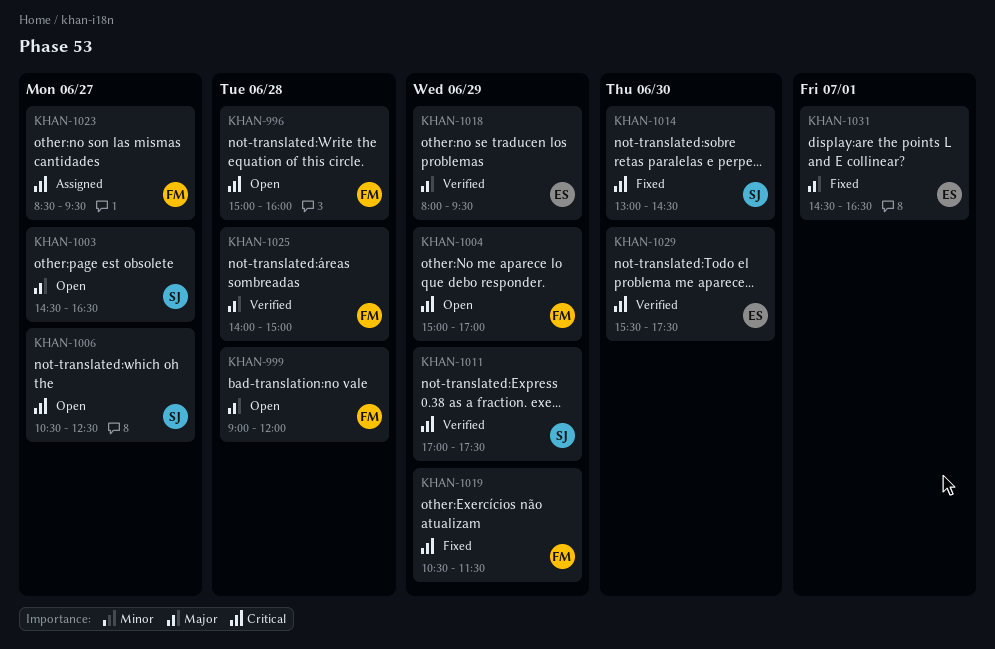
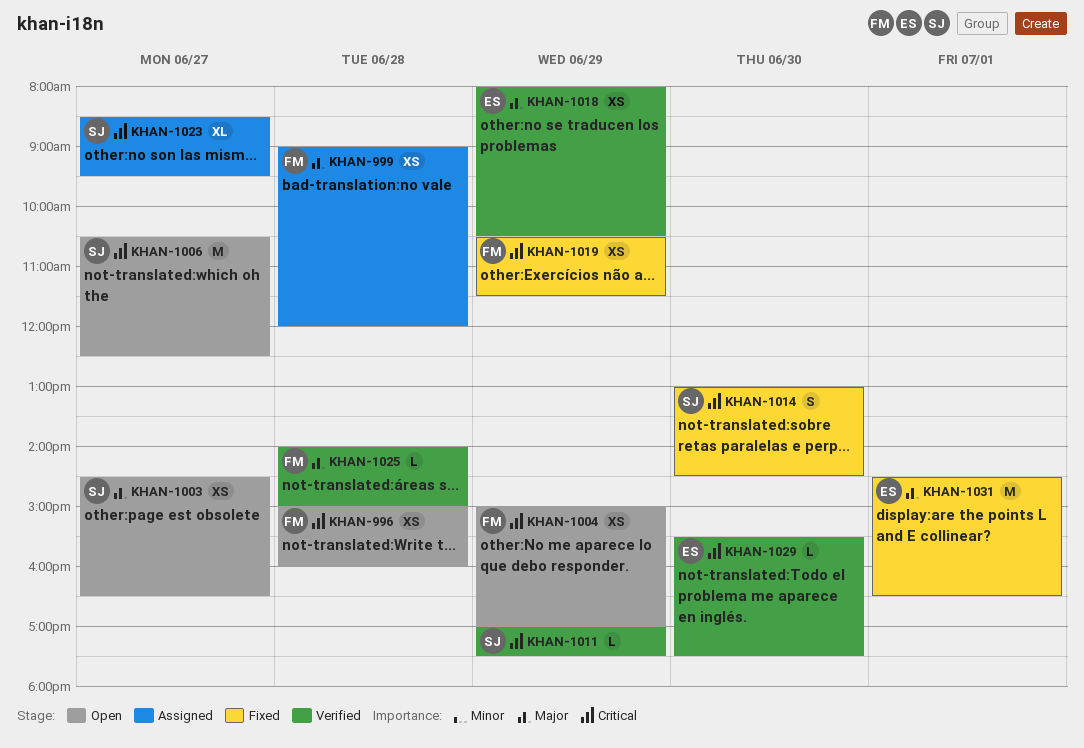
KHAN-999, status: Open -> Assigned
KHAN-1018, ends: 09:30 -> 10:30
KHAN-1023, owner: FM -> SJ

